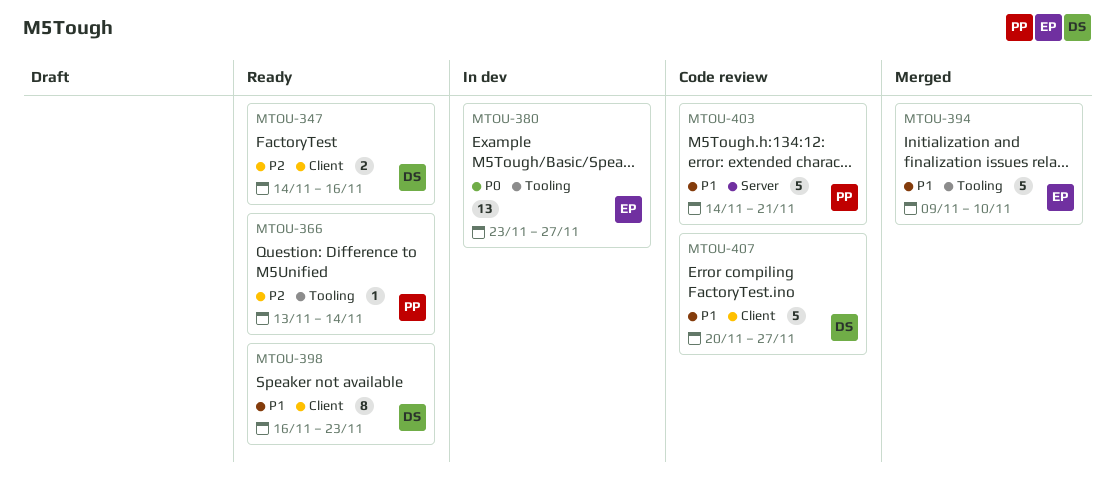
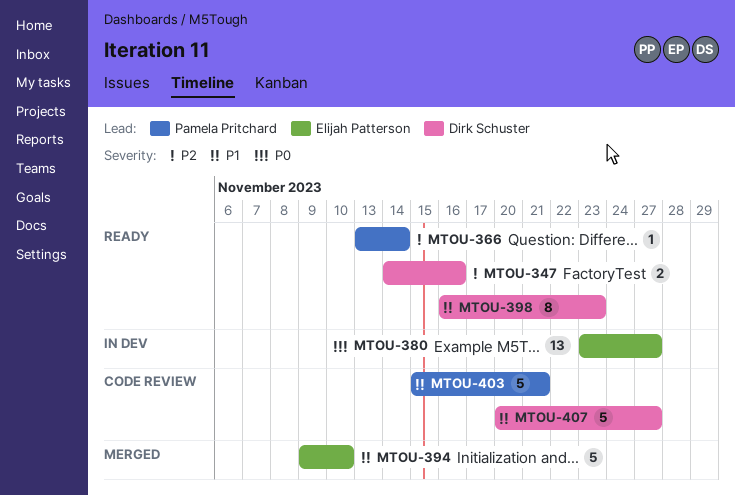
MTOU-403, start: Nov 14 -> Nov 15

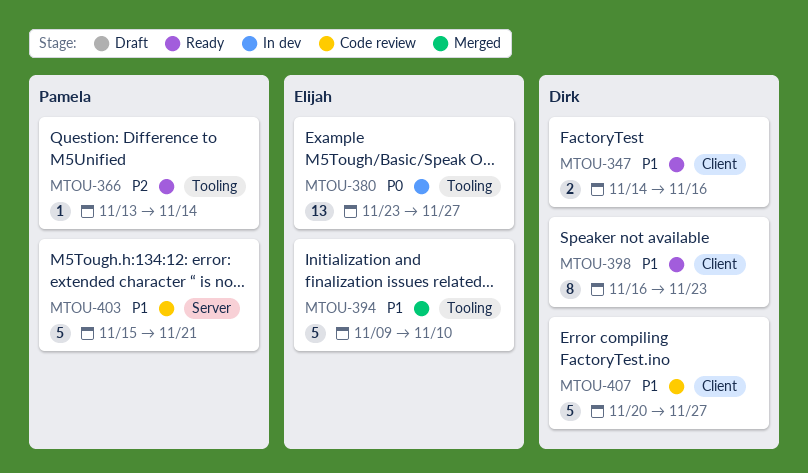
MTOU-347, priority: P2 -> P1

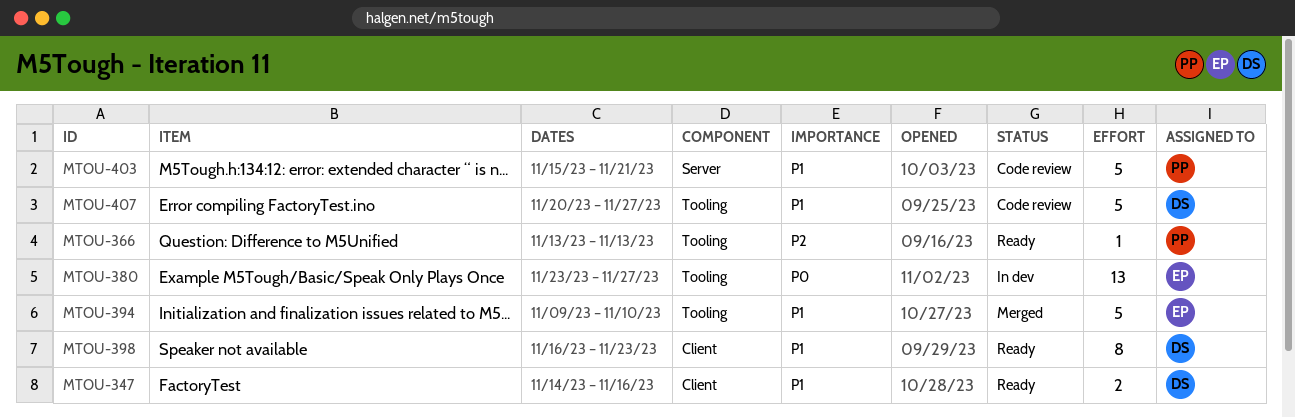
MTOU-366, due: Nov 14 -> Nov 13
MTOU-407, label: Client -> Tooling

